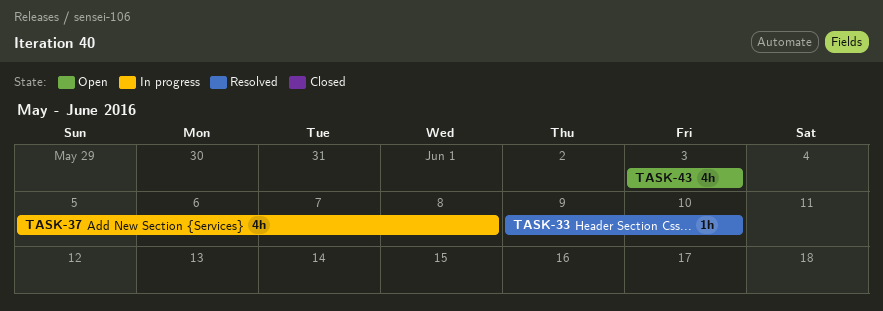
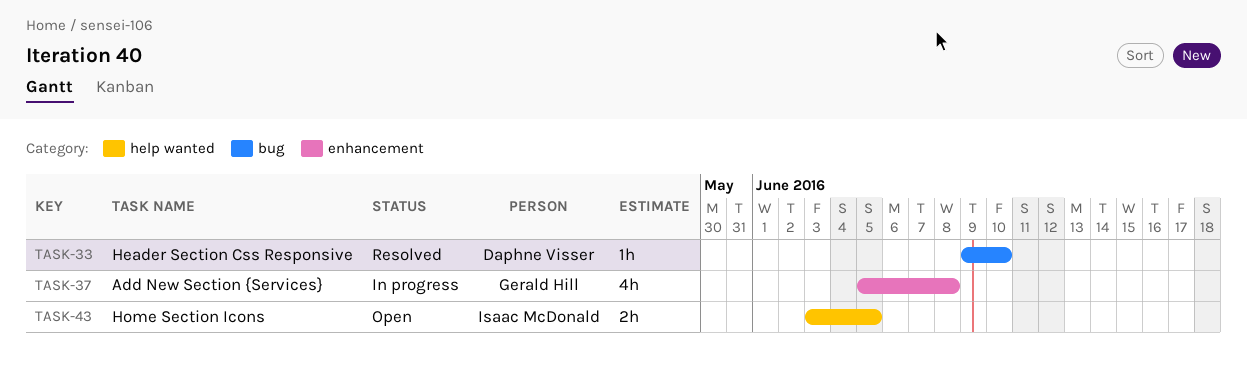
TASK-43, estimate: 4h -> 2h
TASK-43, due: Jun 3 -> Jun 5

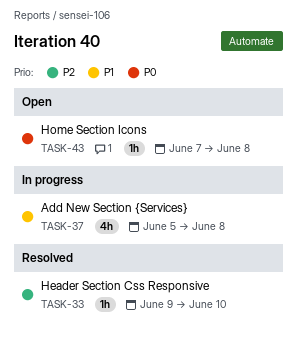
TASK-43, estimate: 2h -> 1h
TASK-43, start: Jun 3 -> Jun 7
TASK-43, due: Jun 5 -> Jun 8

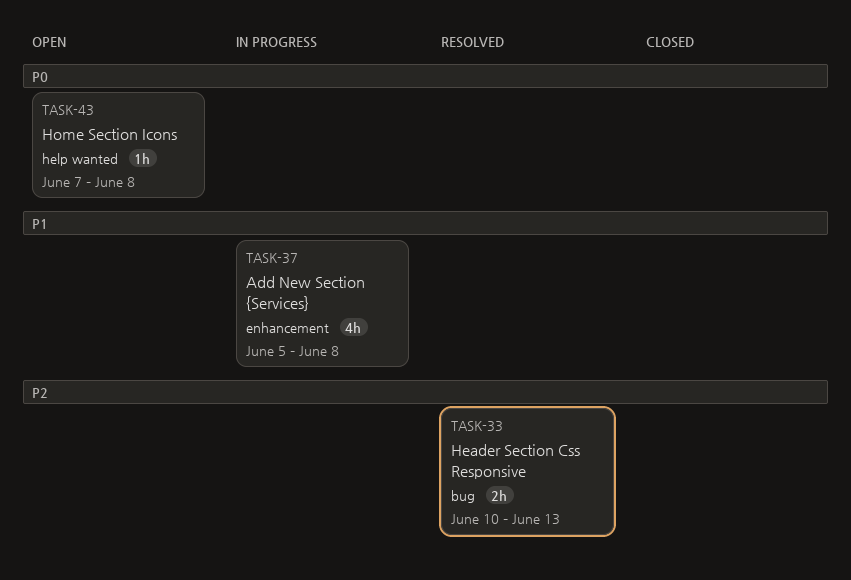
TASK-33, estimate: 1h -> 2h
TASK-33, start: Jun 9 -> Jun 10
TASK-33, due: Jun 10 -> Jun 13

